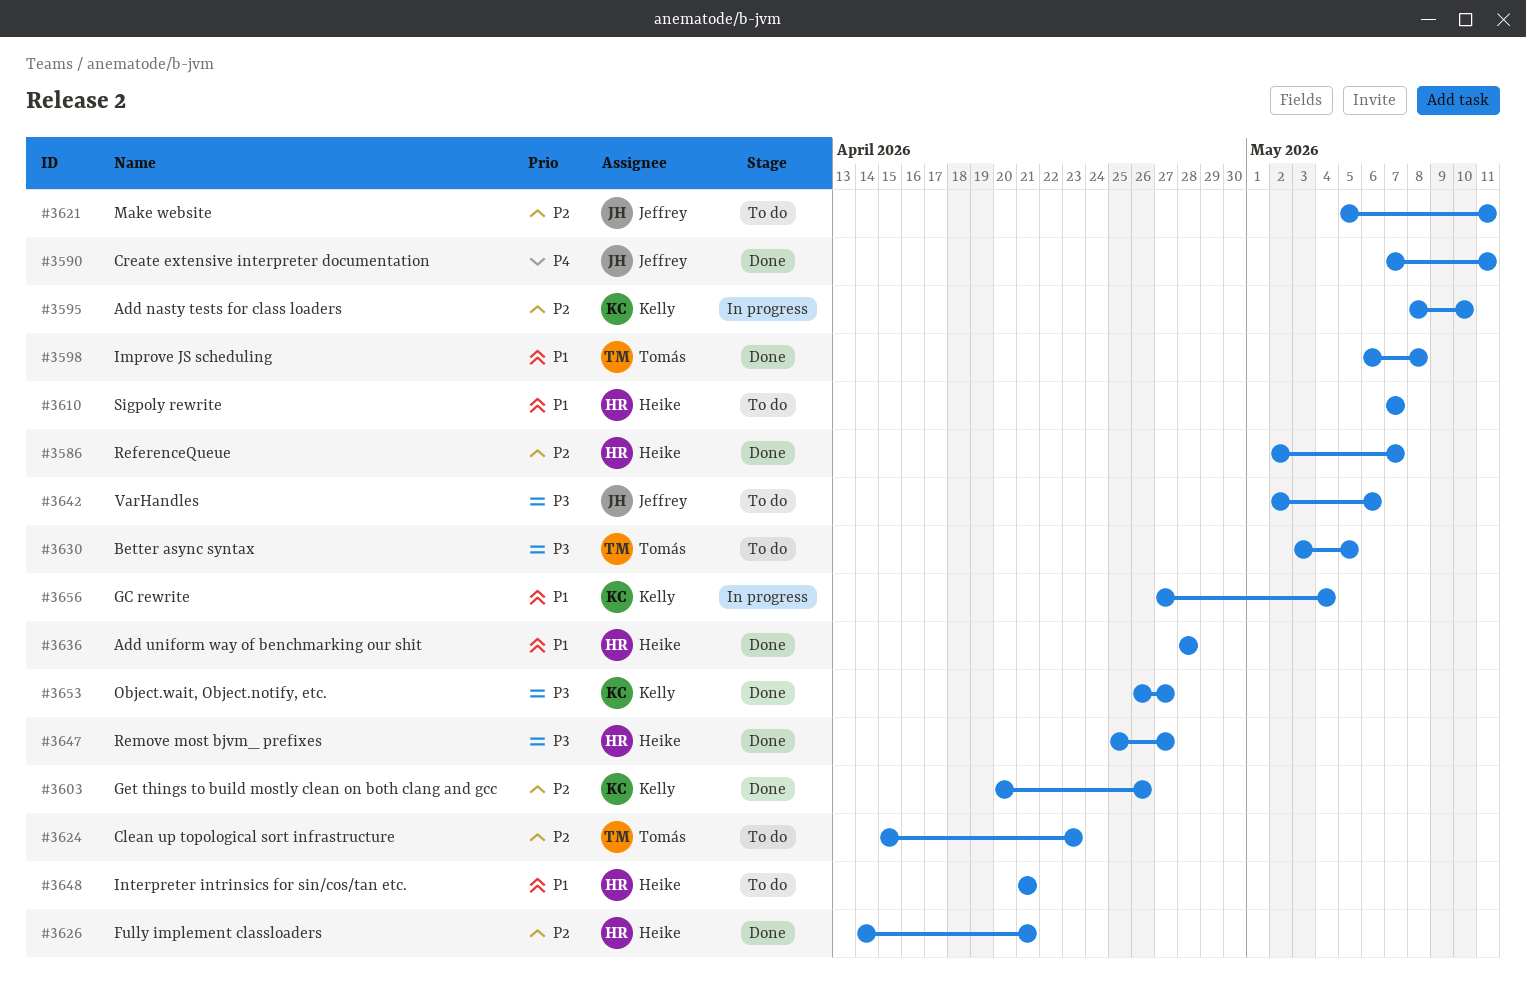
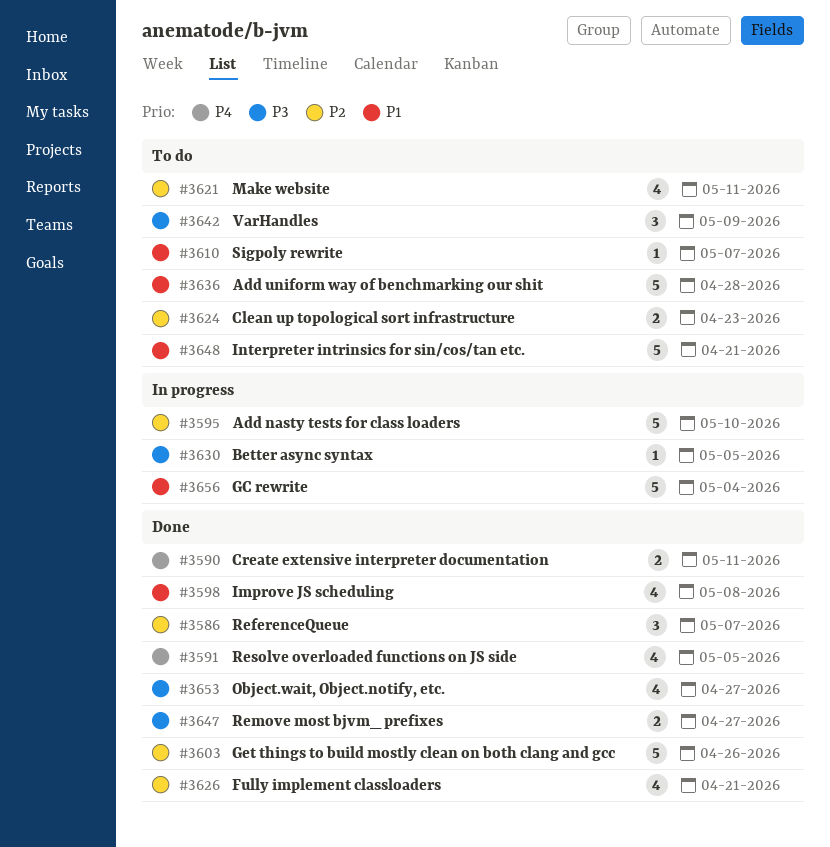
#3591: none -> present
#3630, status: To do -> In progress
#3636, status: Done -> To do
#3642, due: May 6 -> May 9

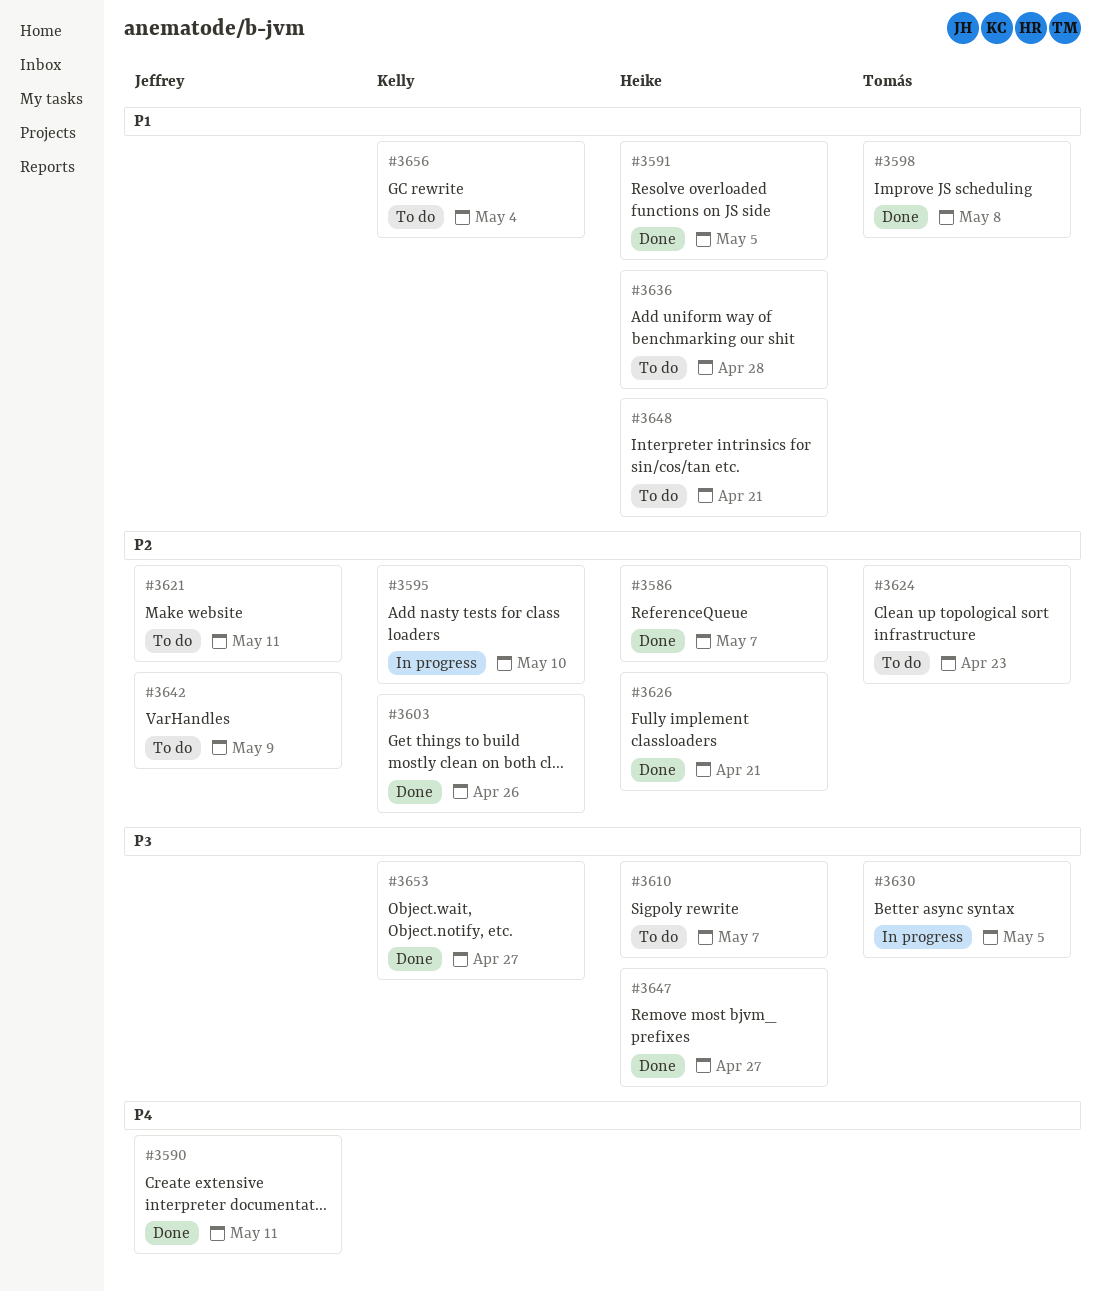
#3591, priority: P4 -> P1
#3610, priority: P1 -> P3
#3642, priority: P3 -> P2
#3656, status: In progress -> To do

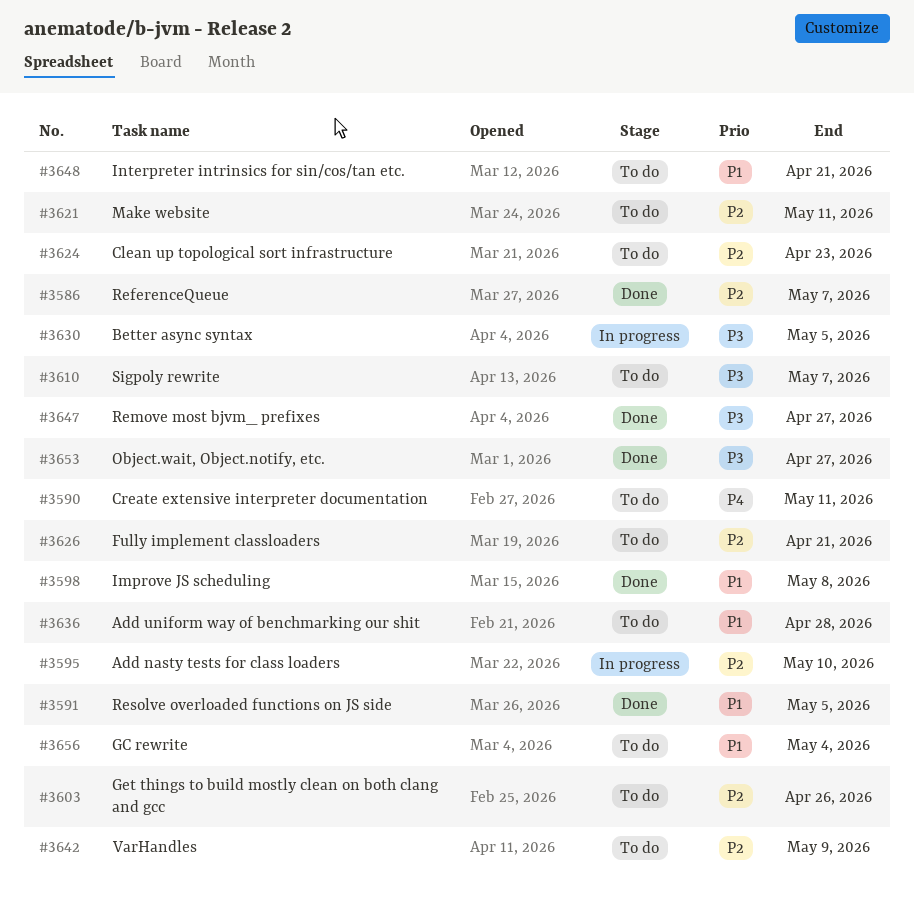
#3590, status: Done -> To do
#3603, status: Done -> To do
#3626, status: Done -> To do

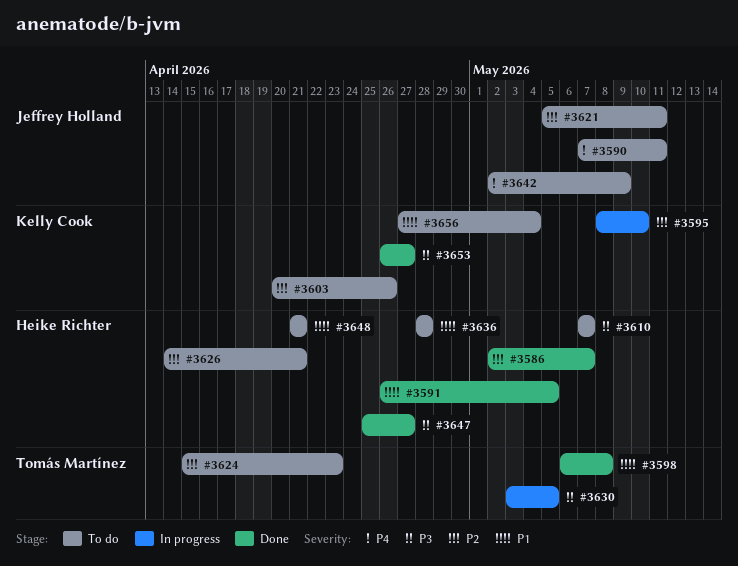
#3642, priority: P2 -> P4

